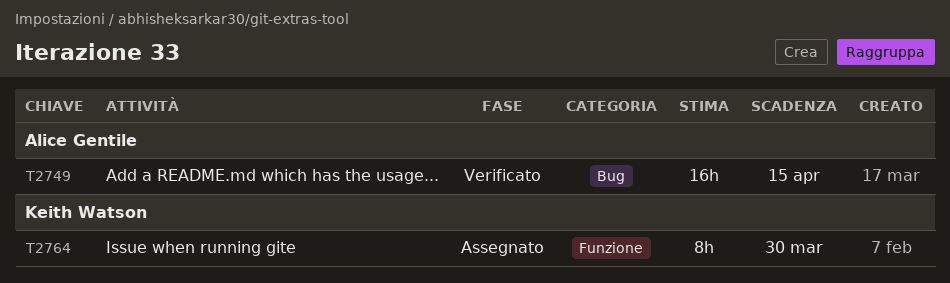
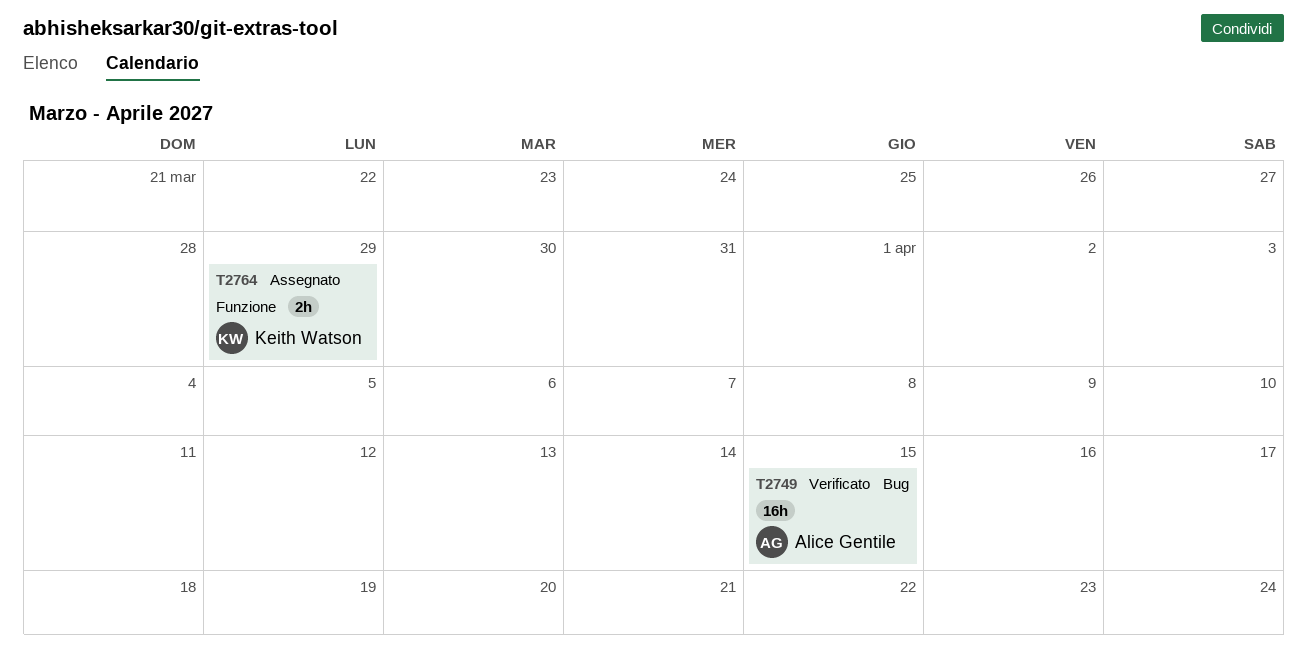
T2764, estimate: 8h -> 2h
T2764, due: Mar 30 -> Mar 29

